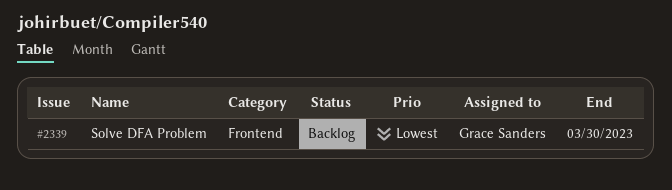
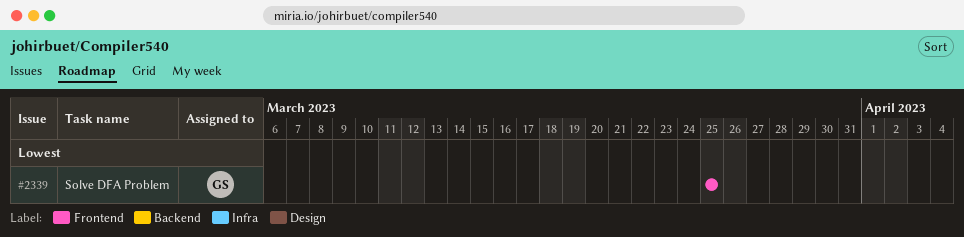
#2339, due: Mar 30 -> Mar 25

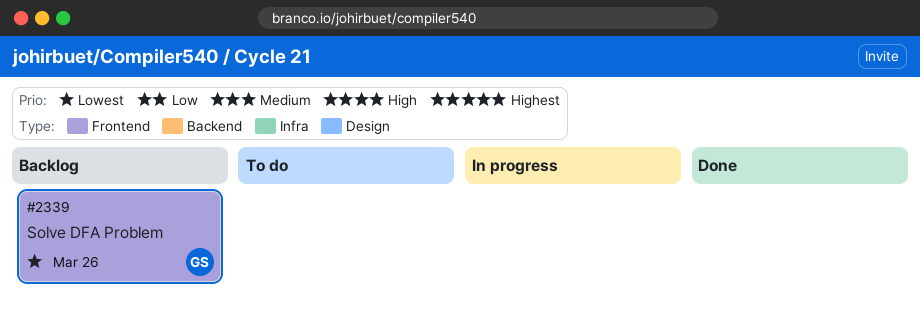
#2339, due: Mar 25 -> Mar 26

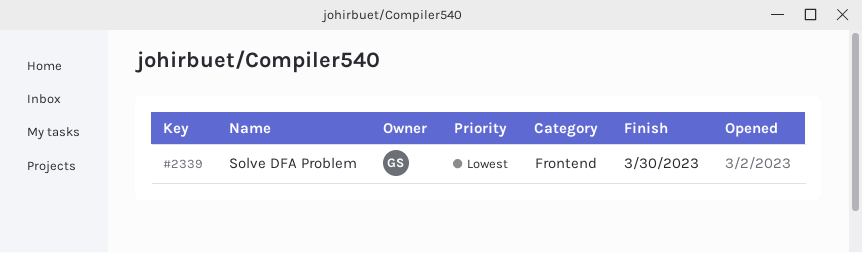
#2339, due: Mar 26 -> Mar 30

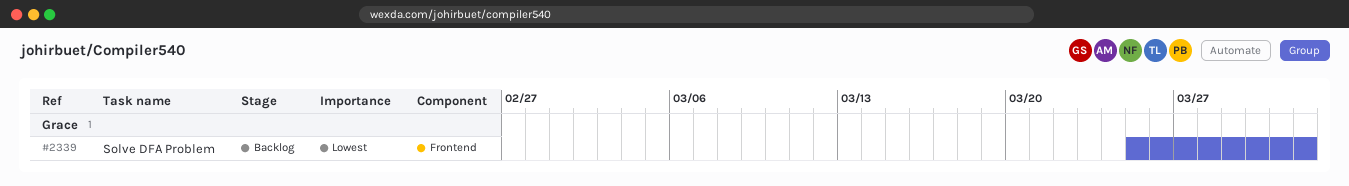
#2339, due: Mar 30 -> Apr 1

